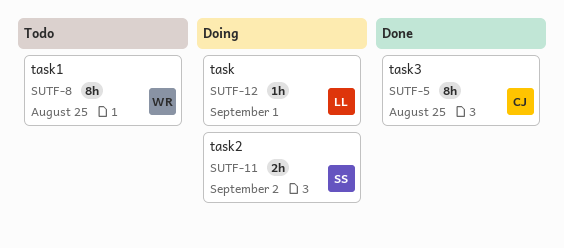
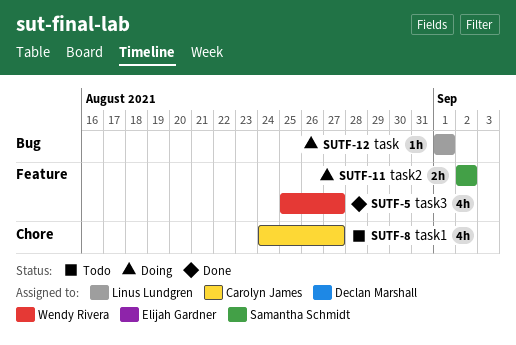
SUTF-5, owner: Carolyn James -> Wendy Rivera
SUTF-5, estimate: 8h -> 4h
SUTF-5, due: Aug 25 -> Aug 27
SUTF-8, owner: Wendy Rivera -> Carolyn James
SUTF-8, estimate: 8h -> 4h
SUTF-8, due: Aug 25 -> Aug 27

